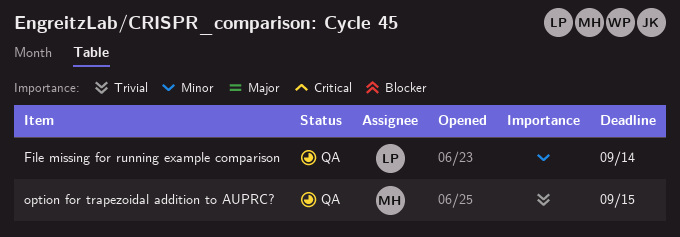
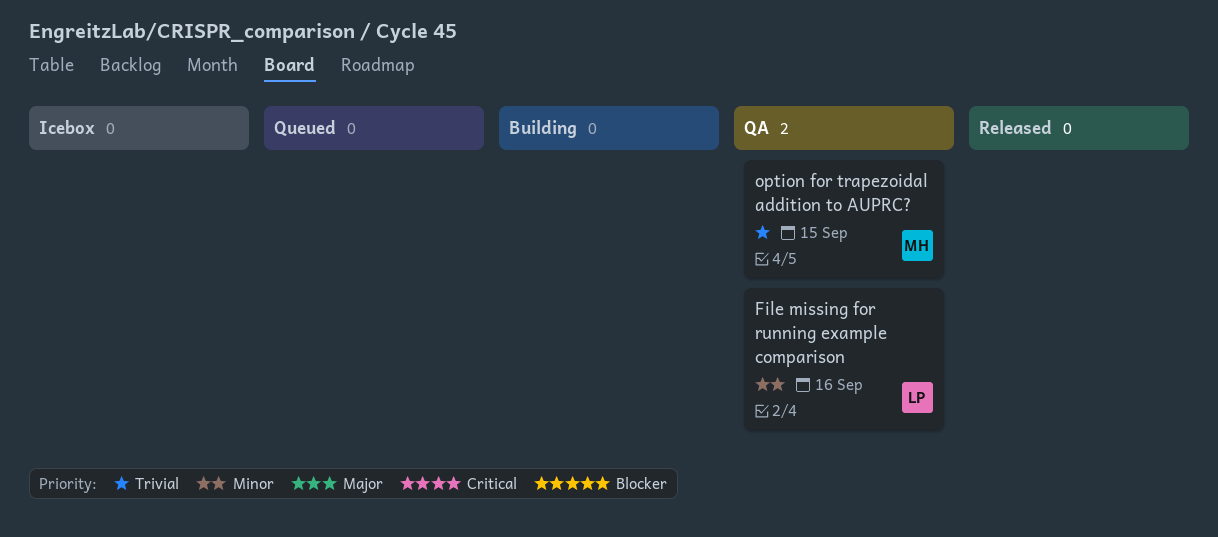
File missing for running example comparison, due: Sep 14 -> Sep 16

